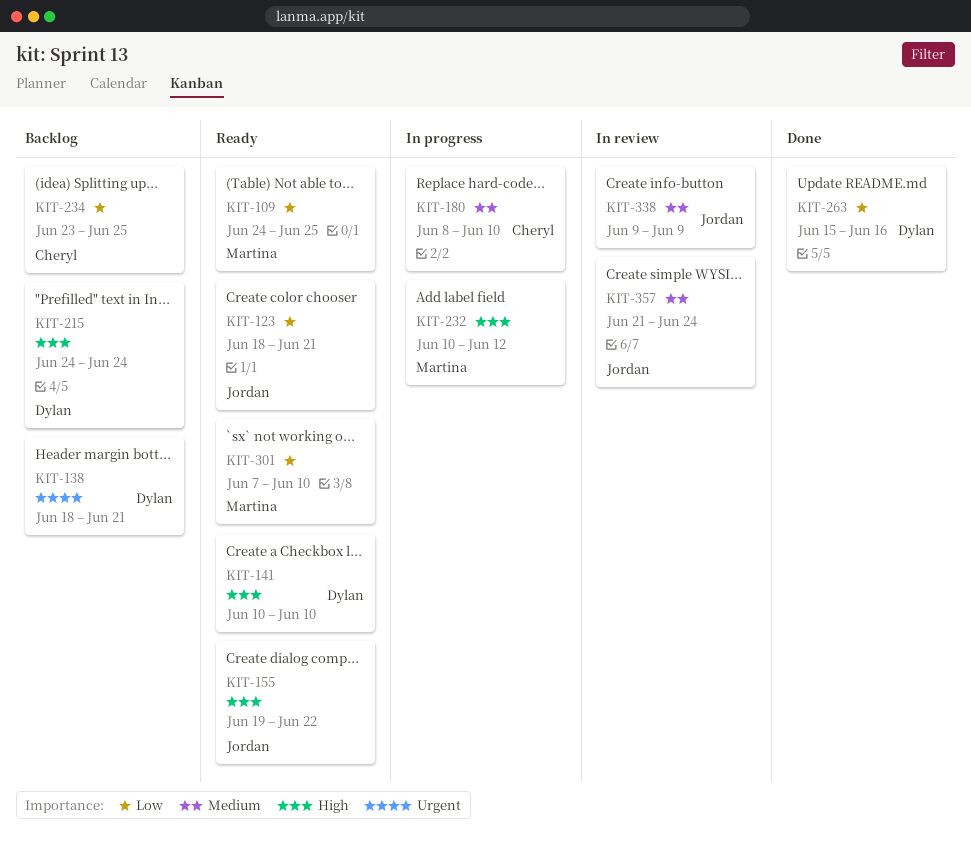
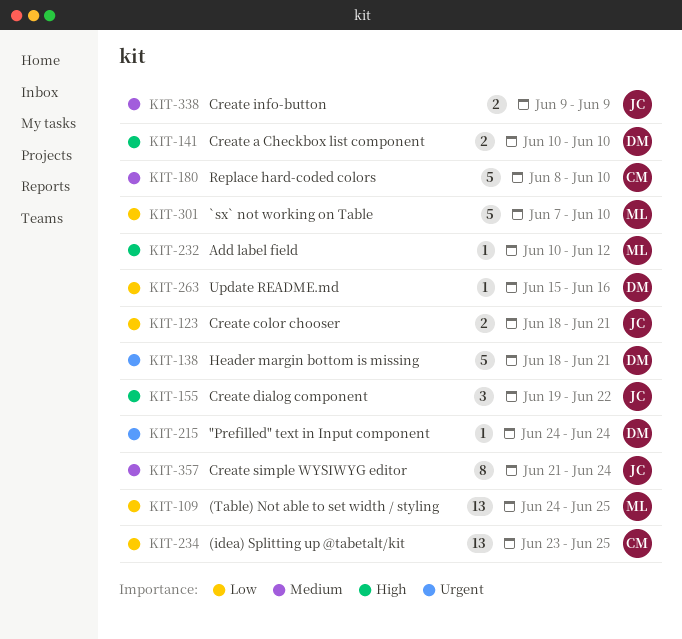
KIT-215, priority: High -> Urgent

